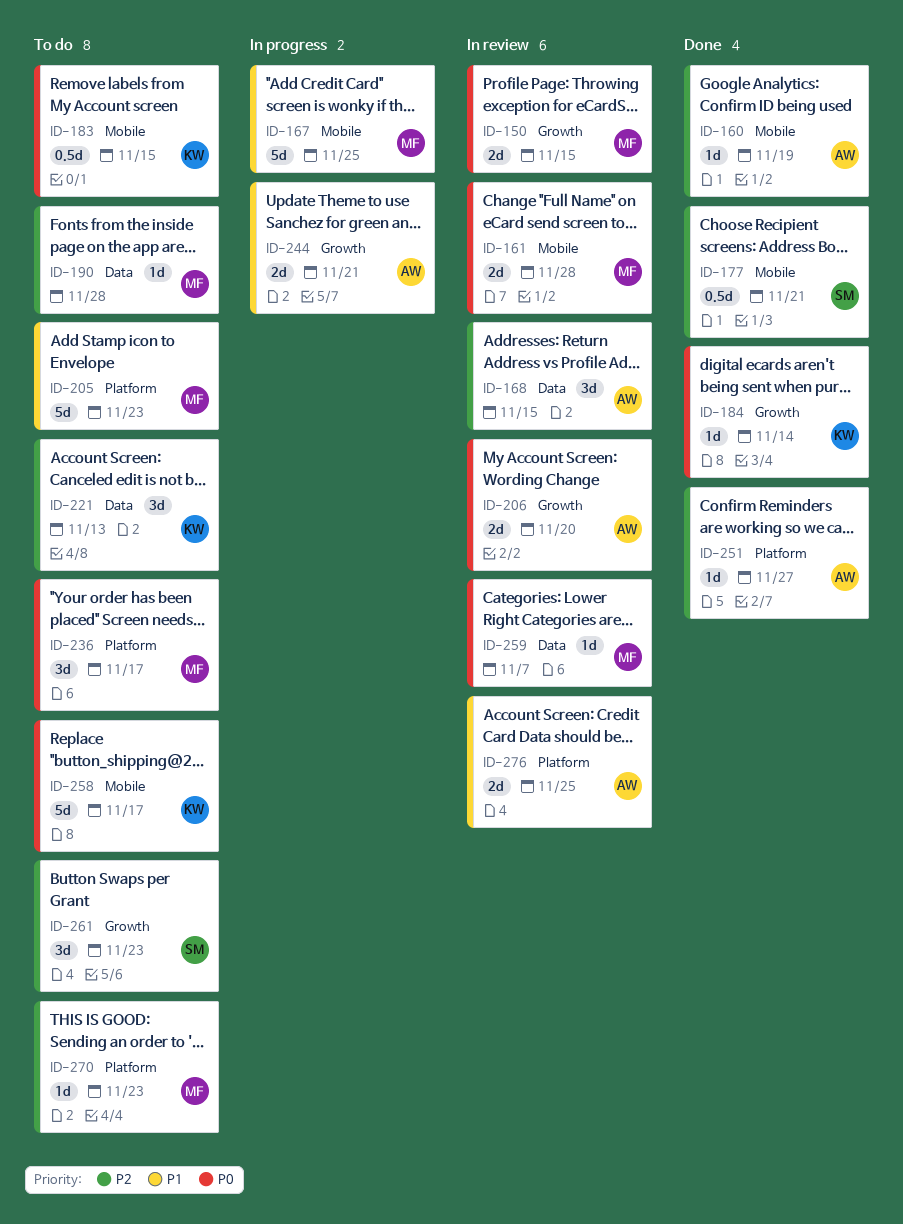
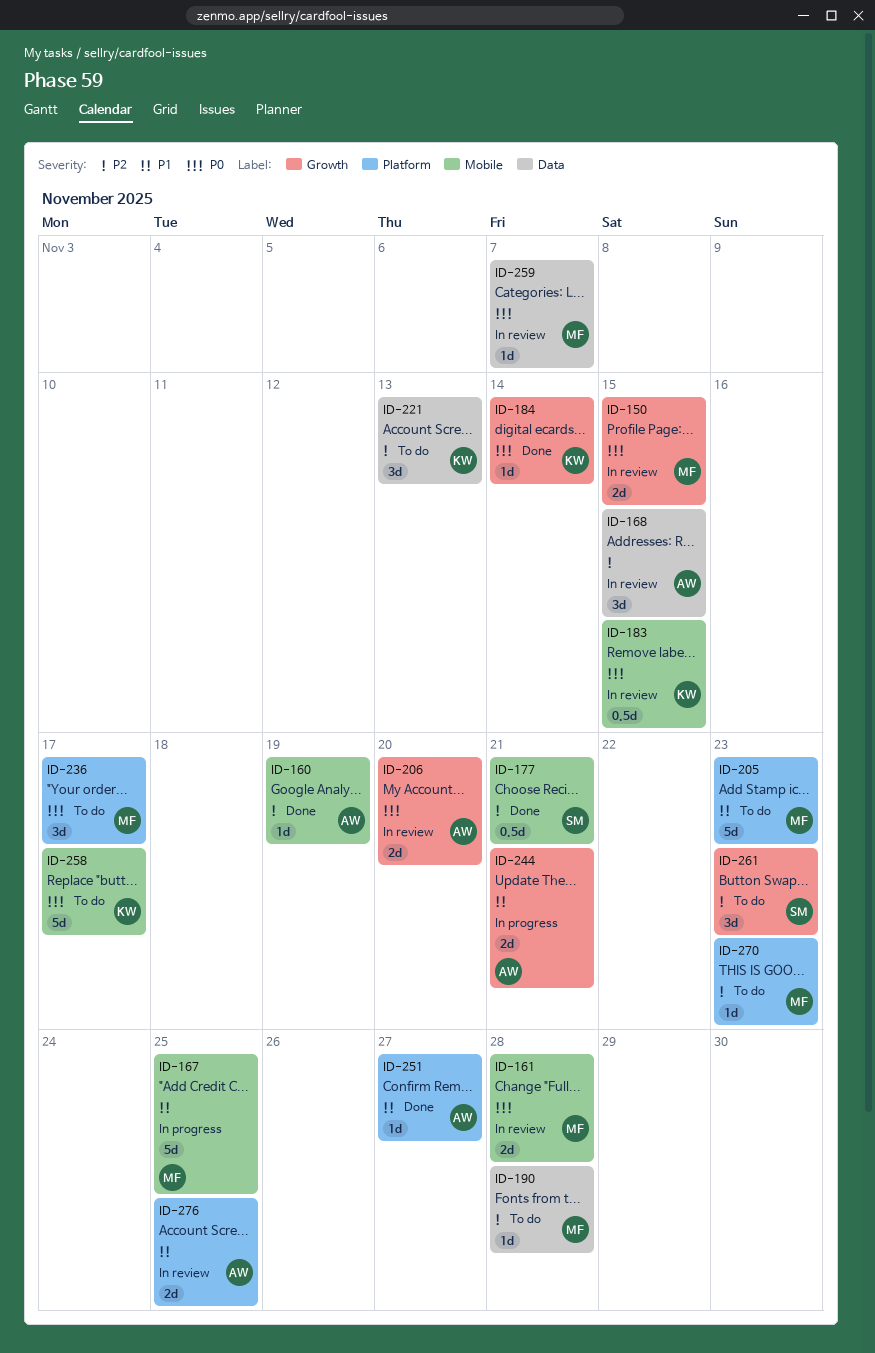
ID-183, status: To do -> In review
ID-251, priority: P2 -> P1

